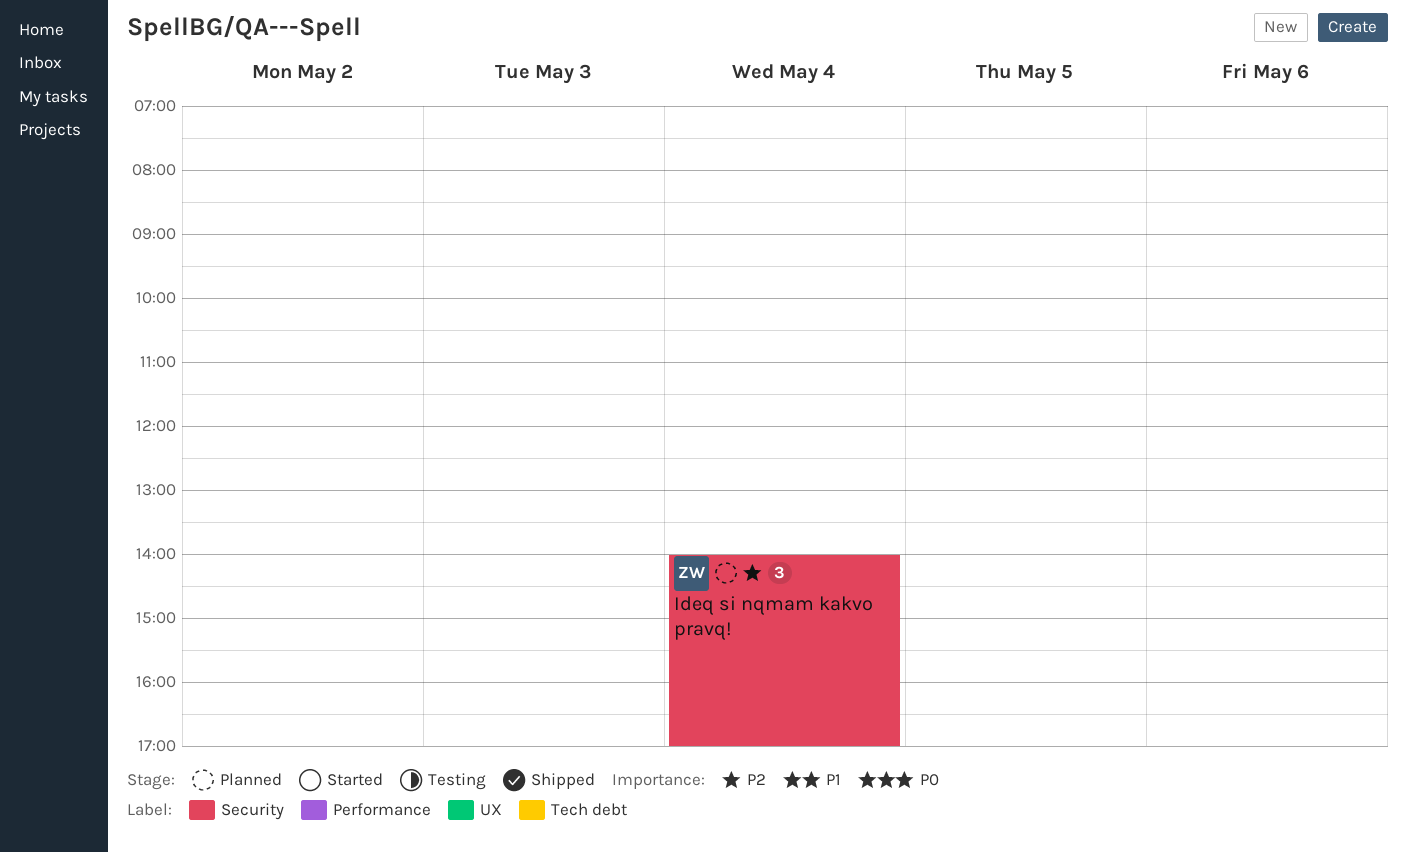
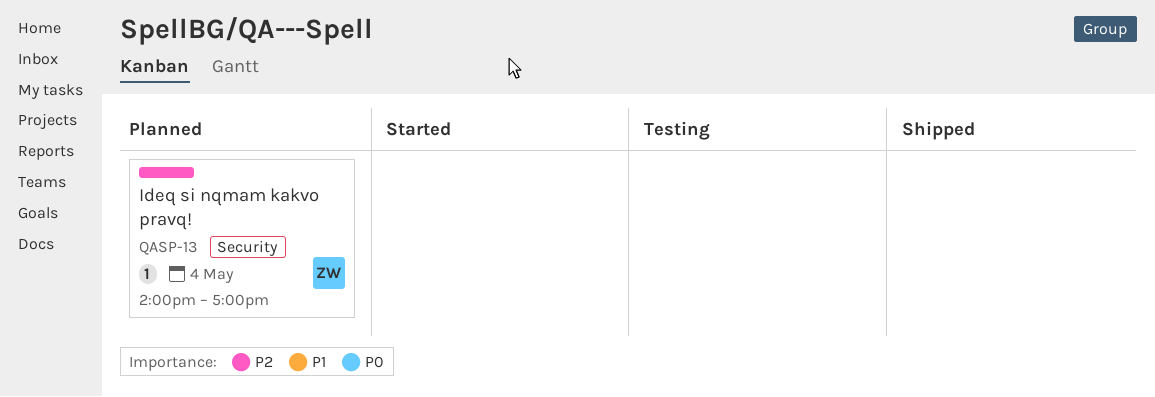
Ideq si nqmam kakvo pravq!, estimate: 3 -> 1

